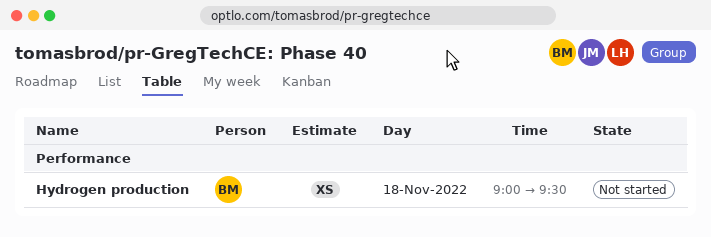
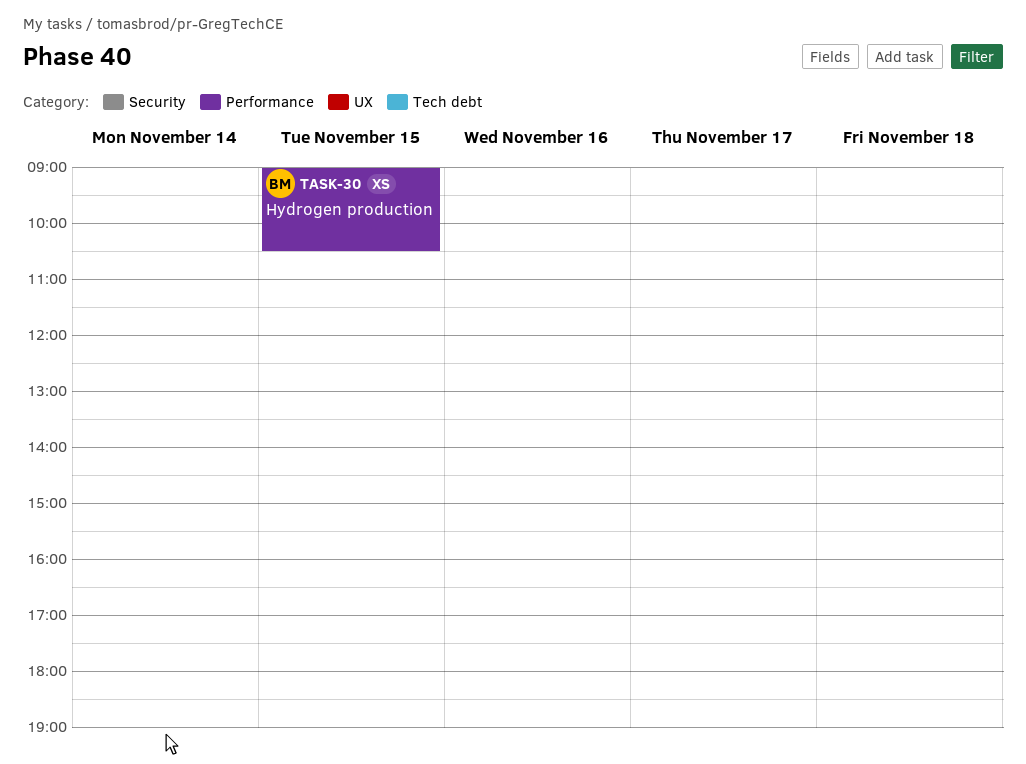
Hydrogen production, day: Nov 18 -> Nov 15
Hydrogen production, ends: 09:30 -> 10:30

